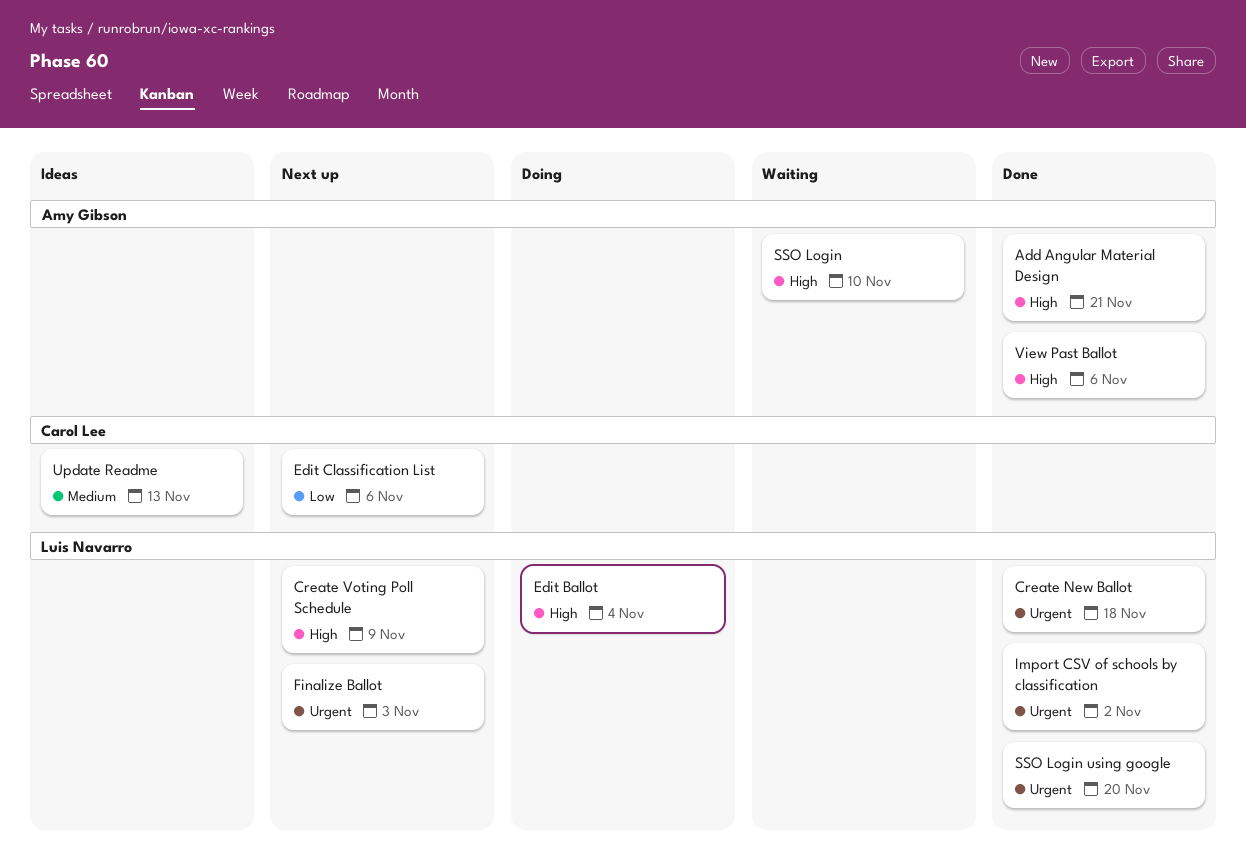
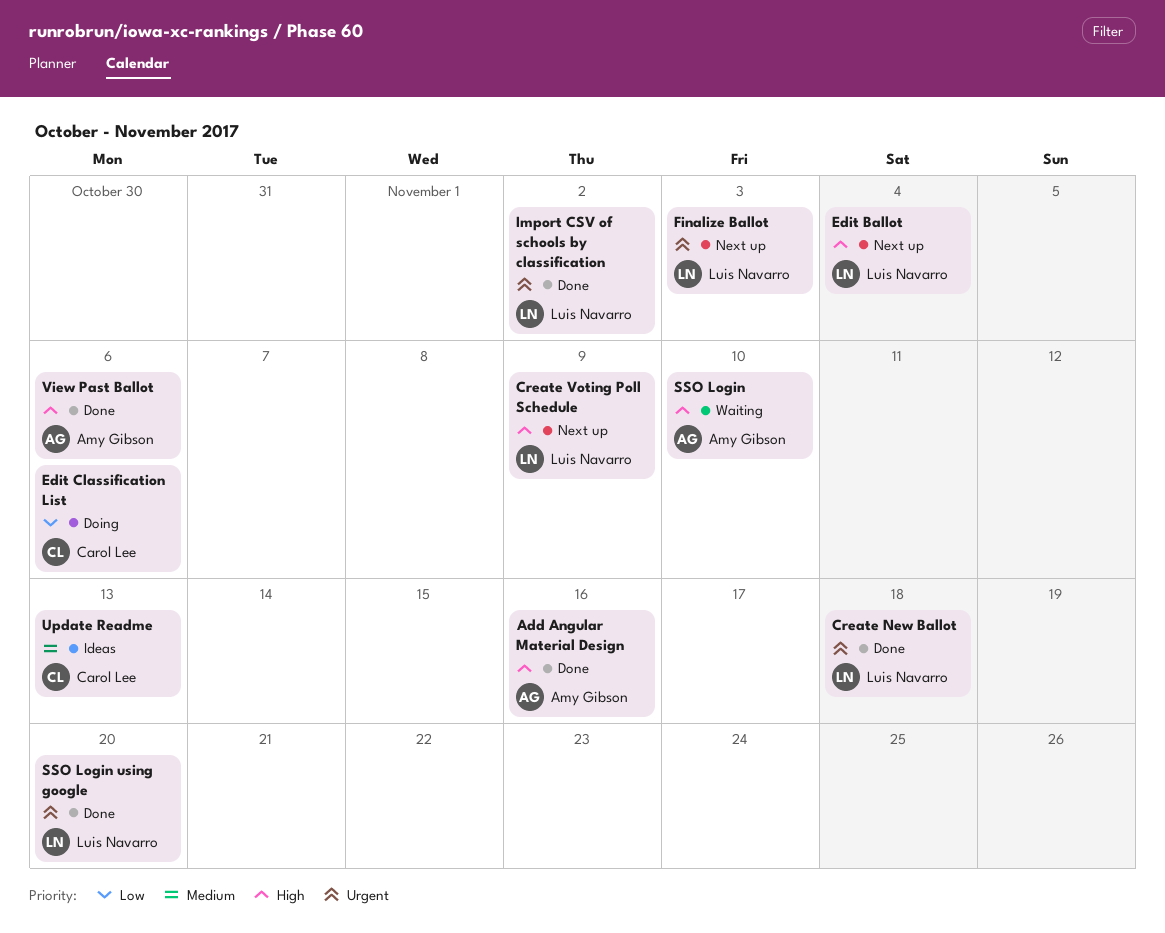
Add Angular Material Design, due: Nov 21 -> Nov 16
Edit Ballot, status: Doing -> Next up
Edit Classification List, status: Next up -> Doing

